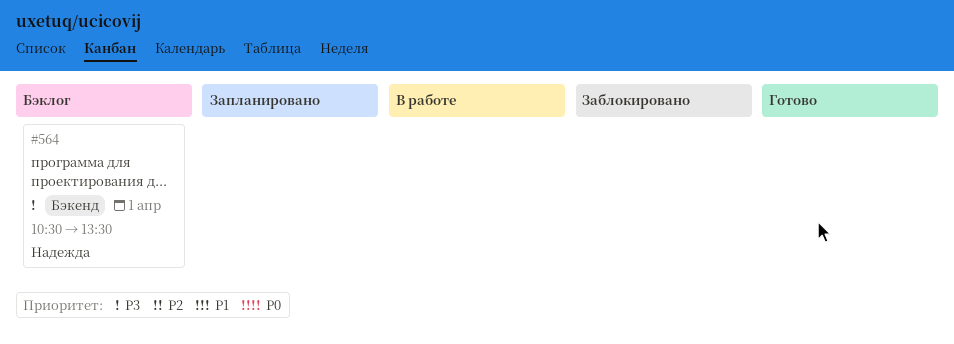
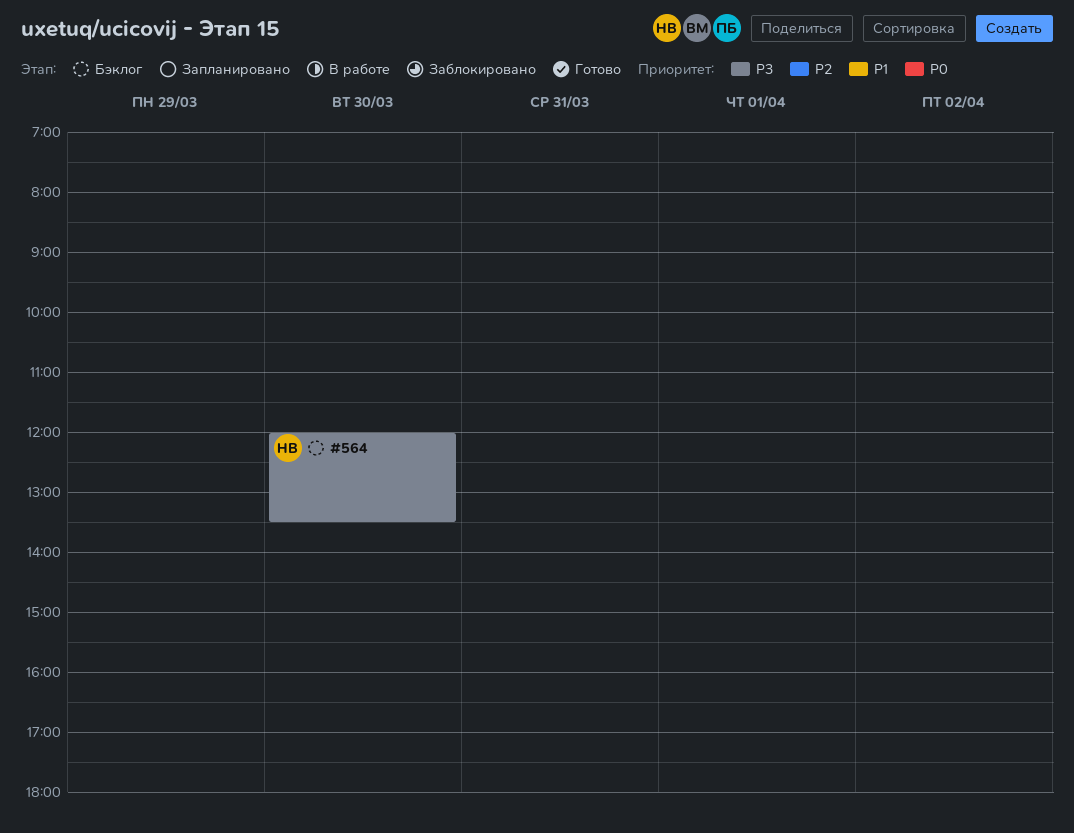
#564, day: Apr 1 -> Mar 30
#564, begins: 10:30 -> 12:00

